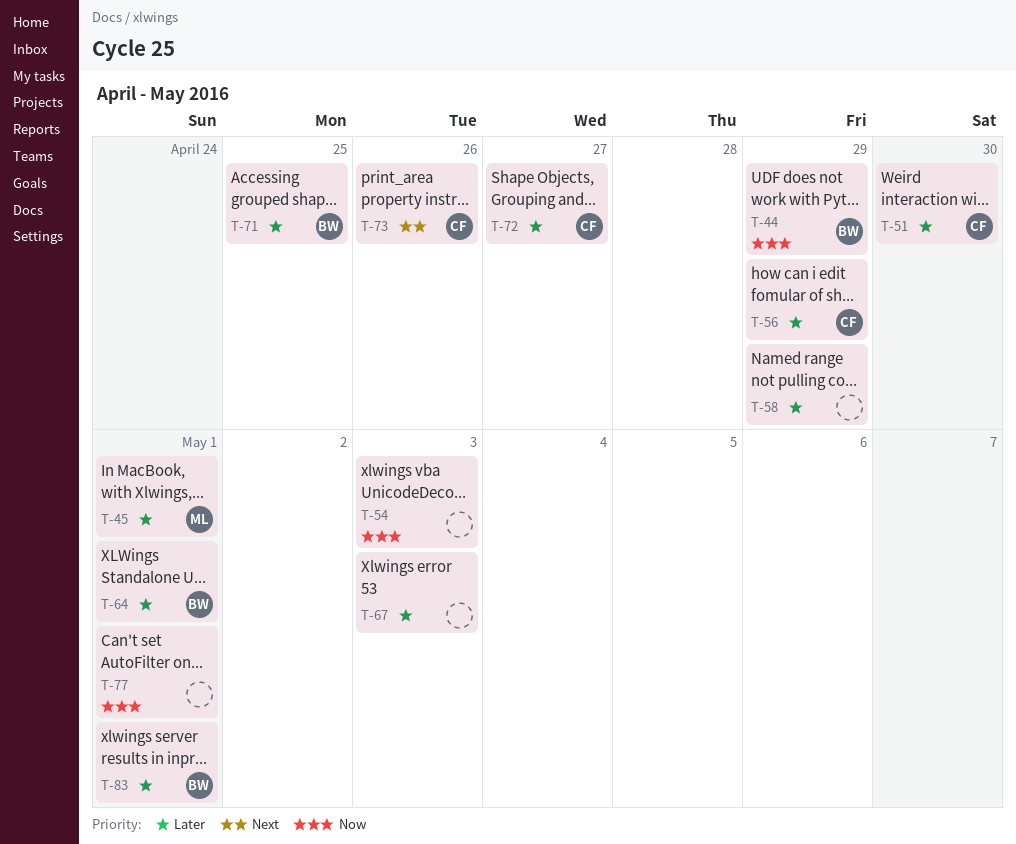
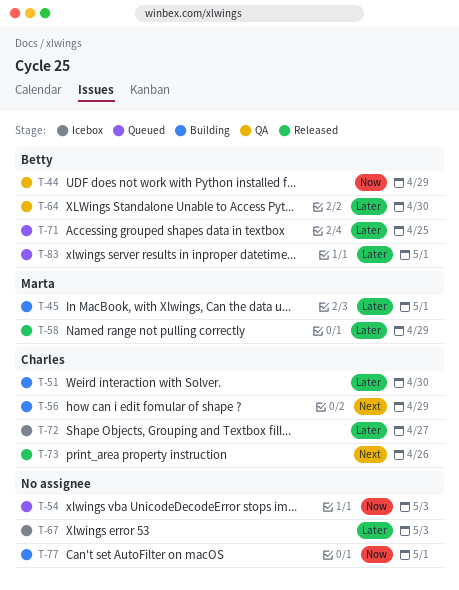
T-56, priority: Later -> Next
T-58, owner: none -> Marta
T-64, due: May 1 -> Apr 30

